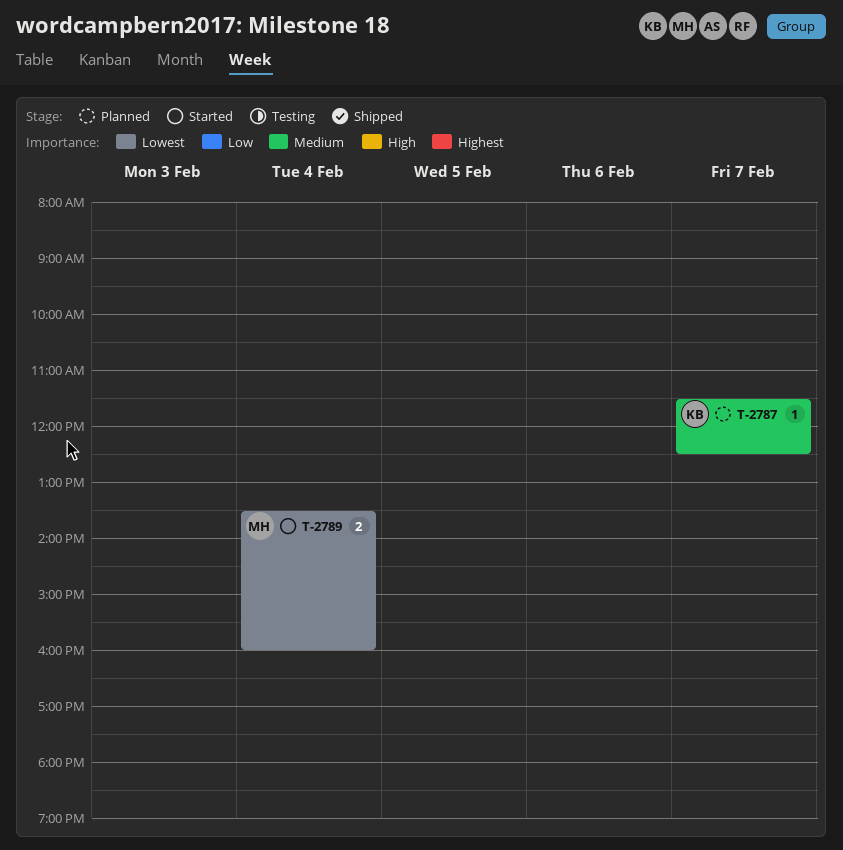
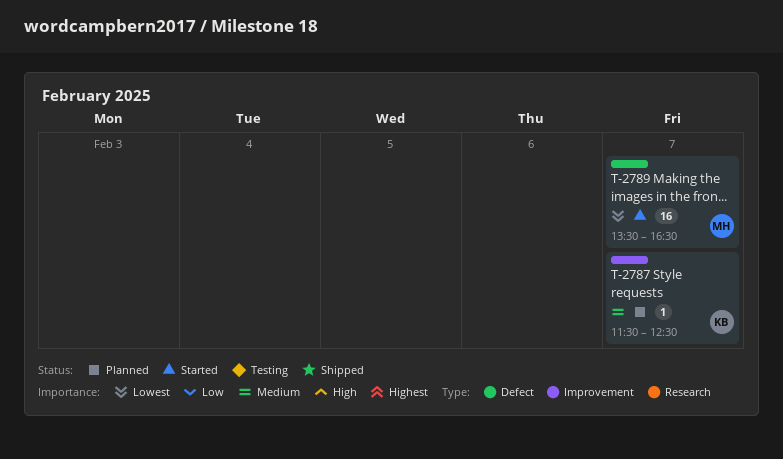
T-2789, estimate: 2 -> 16
T-2789, day: Feb 4 -> Feb 7
T-2789, ends: 16:00 -> 16:30

